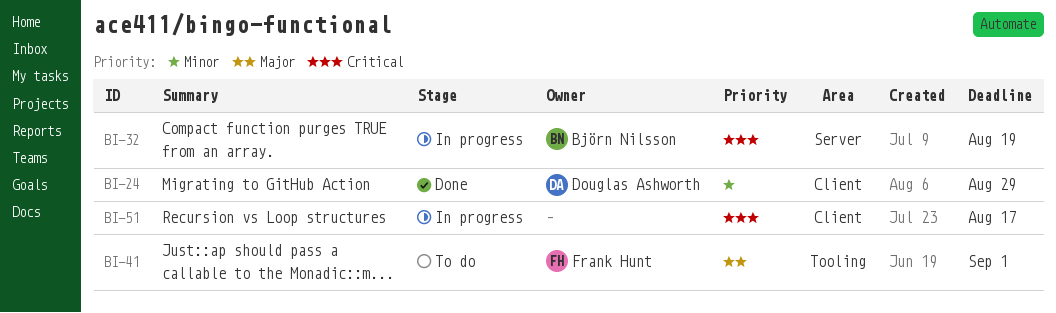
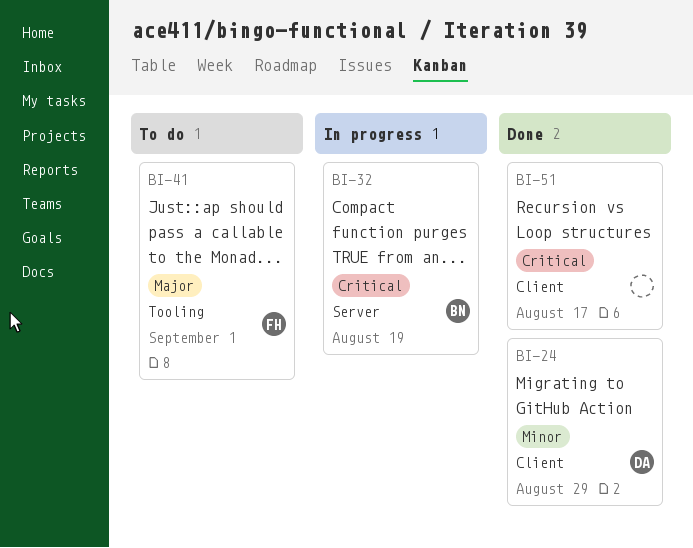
BI-51, status: In progress -> Done

